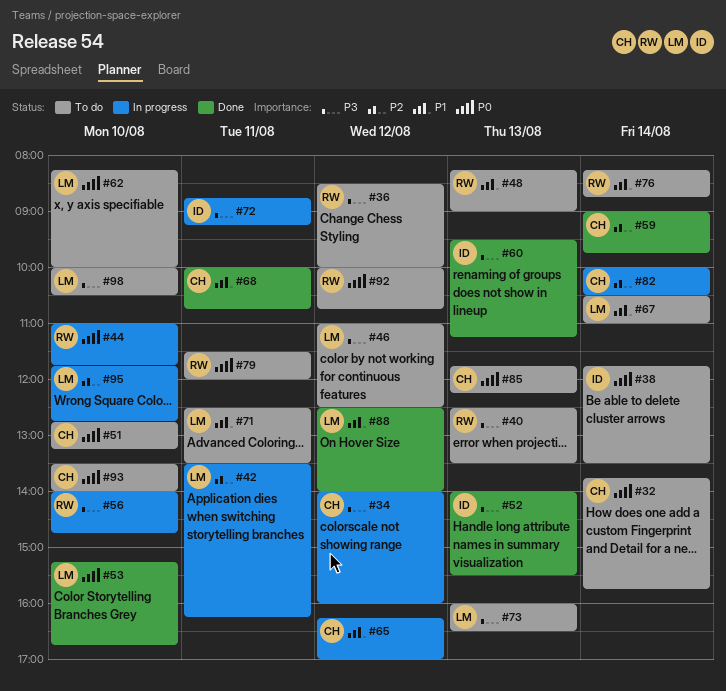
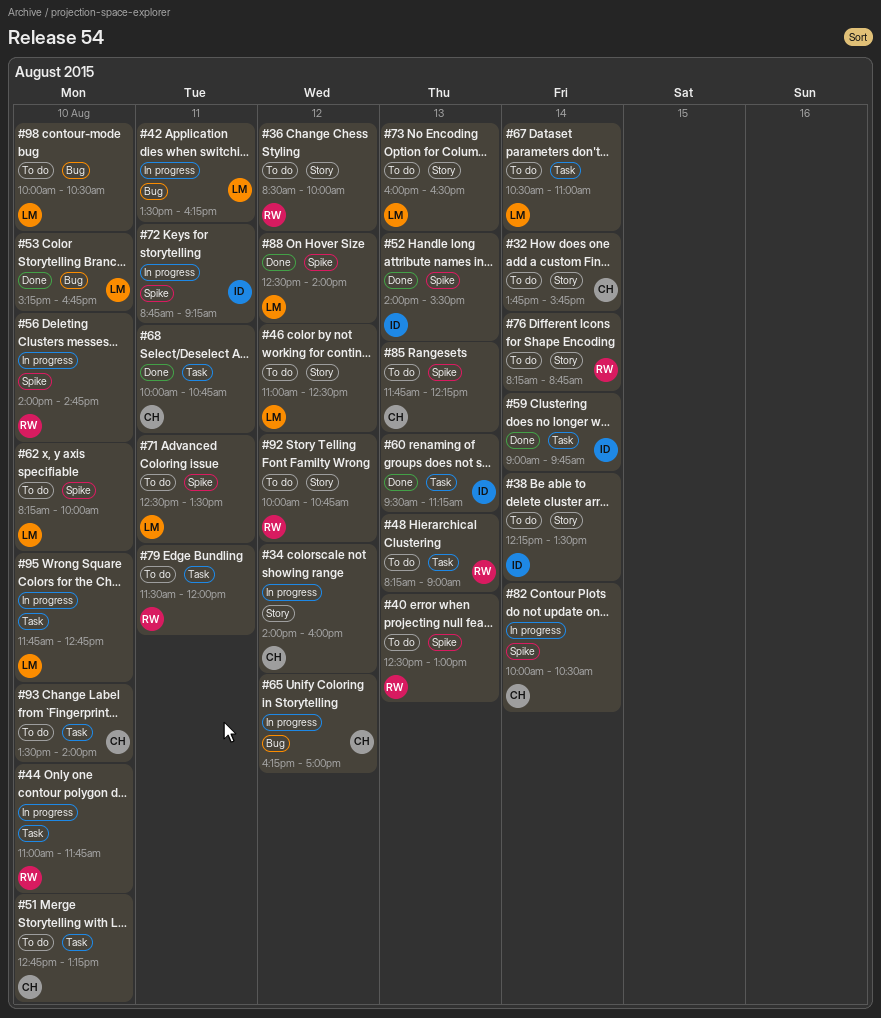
#38, begins: 11:45 -> 12:15
#40, ends: 13:30 -> 13:00
#59, owner: CH -> ID

